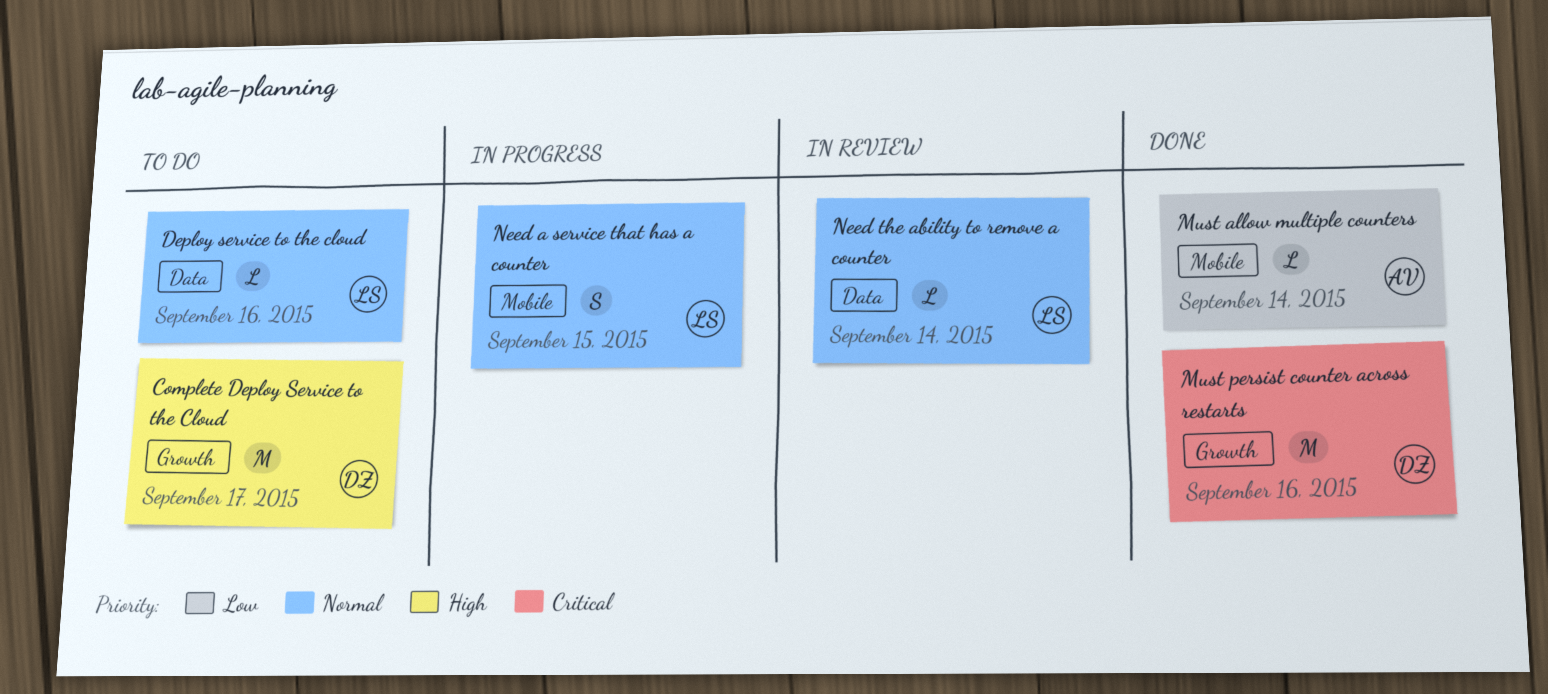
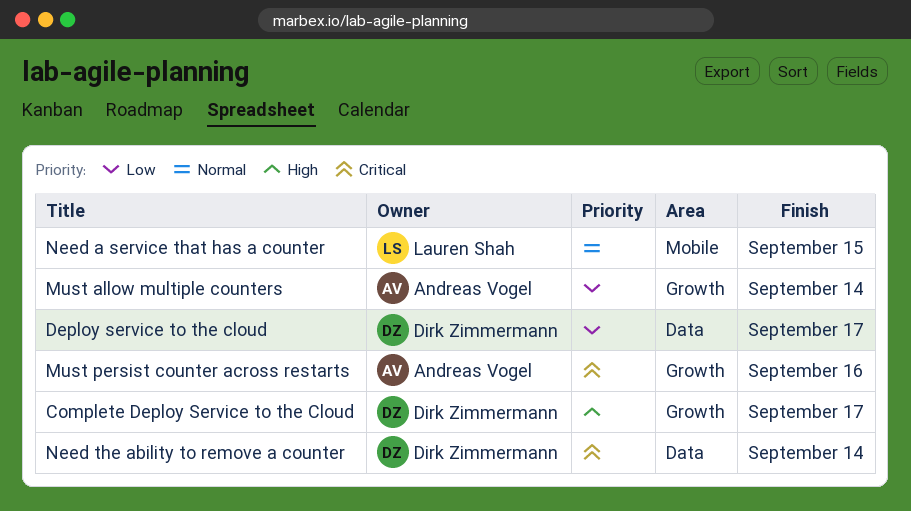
Deploy service to the cloud, owner: Lauren Shah -> Dirk Zimmermann
Deploy service to the cloud, priority: Normal -> Low
Deploy service to the cloud, due: Sep 16 -> Sep 17
Must allow multiple counters, label: Mobile -> Growth
Must persist counter across restarts, owner: Dirk Zimmermann -> Andreas Vogel
Need the ability to remove a counter, owner: Lauren Shah -> Dirk Zimmermann
Need the ability to remove a counter, priority: Normal -> Critical

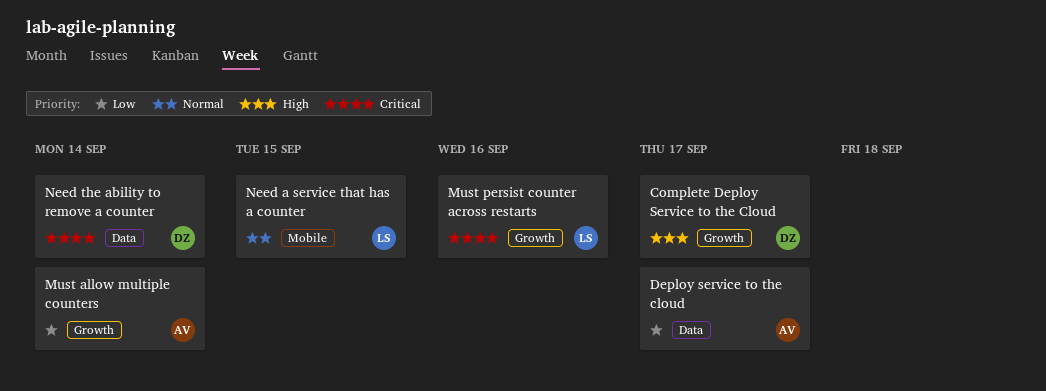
Deploy service to the cloud, owner: Dirk Zimmermann -> Andreas Vogel
Must persist counter across restarts, owner: Andreas Vogel -> Lauren Shah

